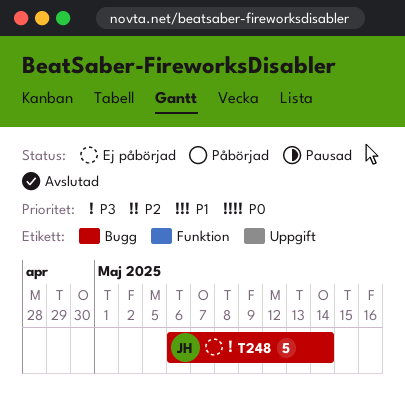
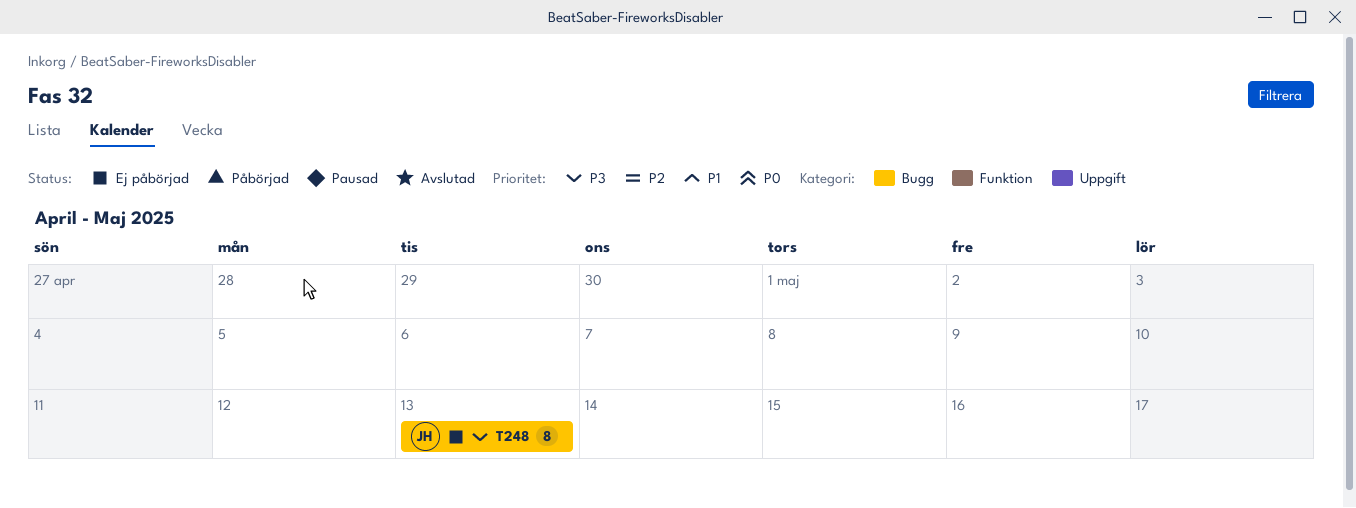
T248, estimate: 5 -> 8
T248, start: May 6 -> May 13
T248, due: May 14 -> May 13

